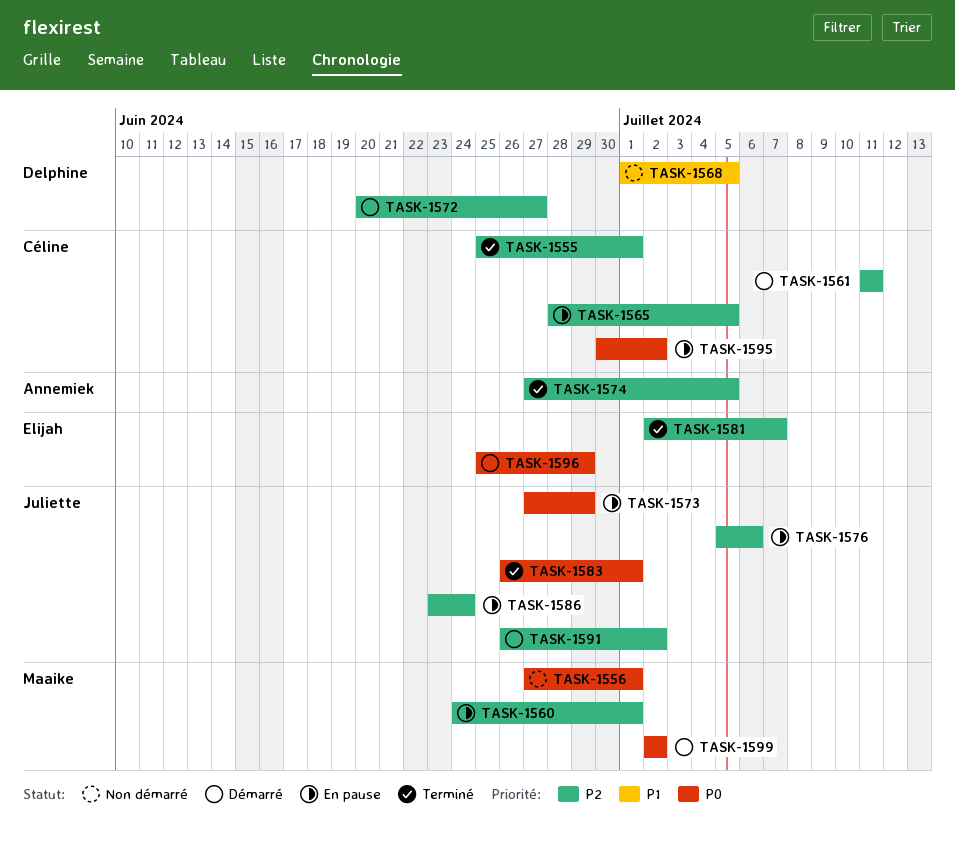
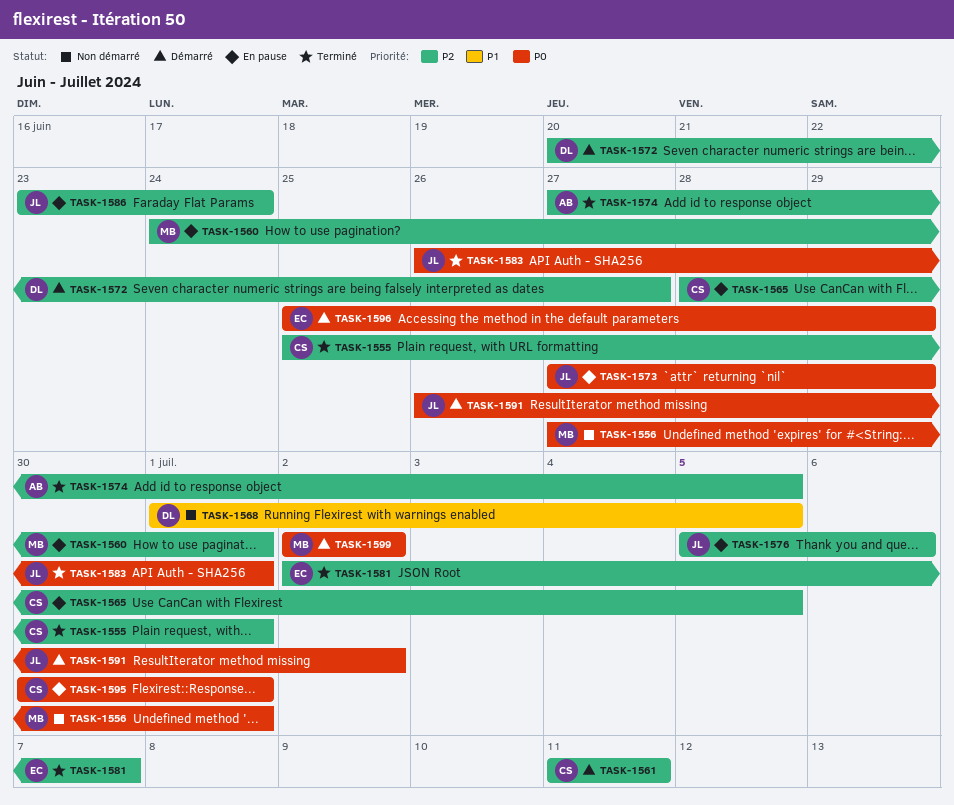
TASK-1591, priority: P2 -> P0
TASK-1595, due: Jul 2 -> Jul 1

